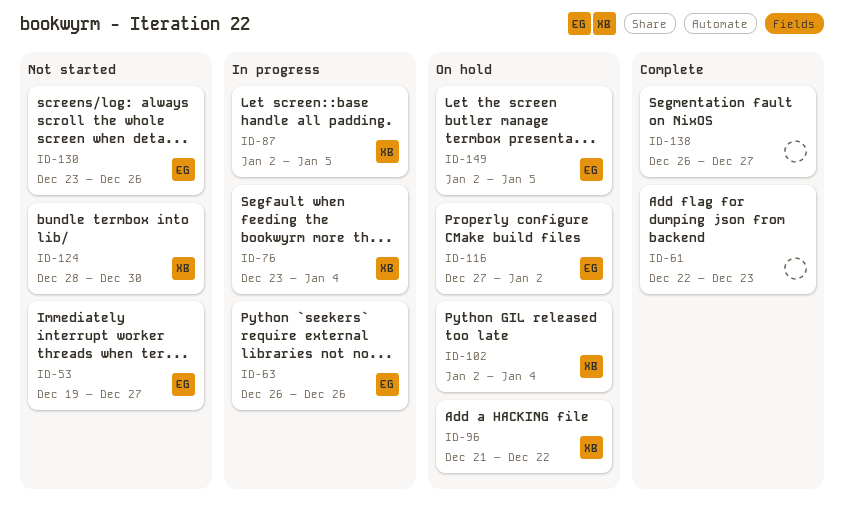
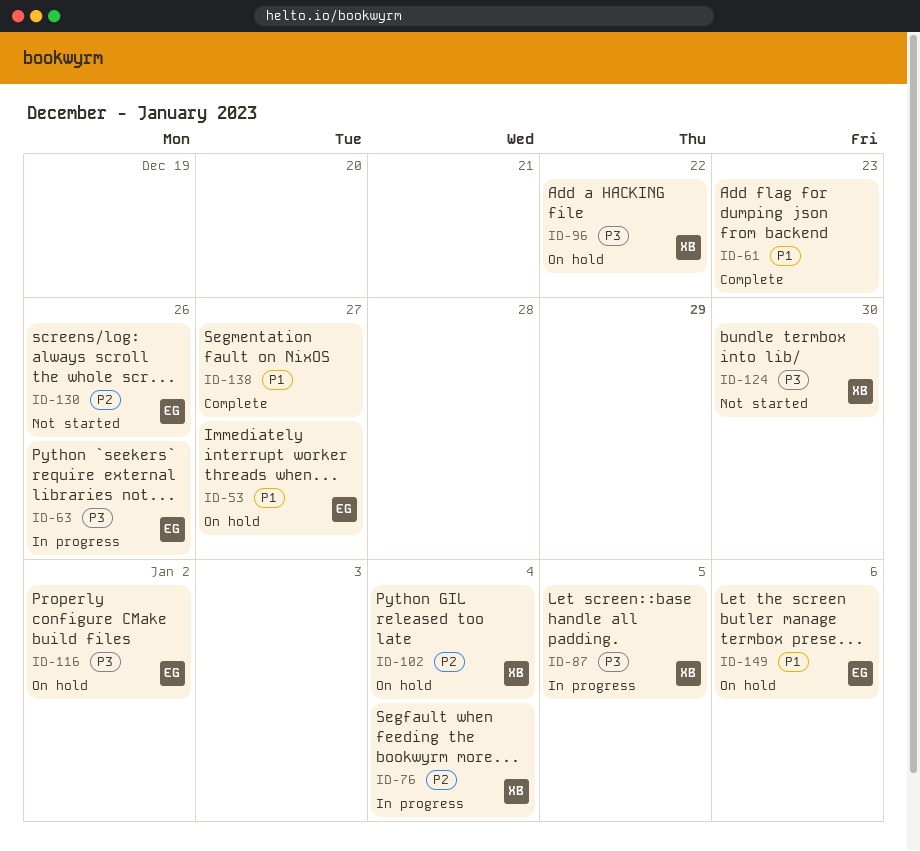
ID-53, status: Not started -> On hold
ID-149, due: Jan 5 -> Jan 6

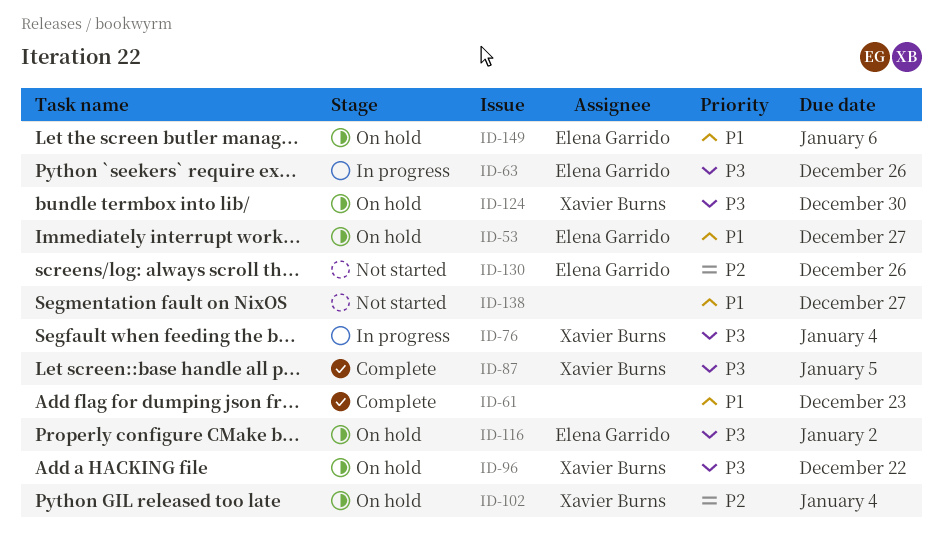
ID-76, priority: P2 -> P3
ID-87, status: In progress -> Complete
ID-124, status: Not started -> On hold
ID-138, status: Complete -> Not started

